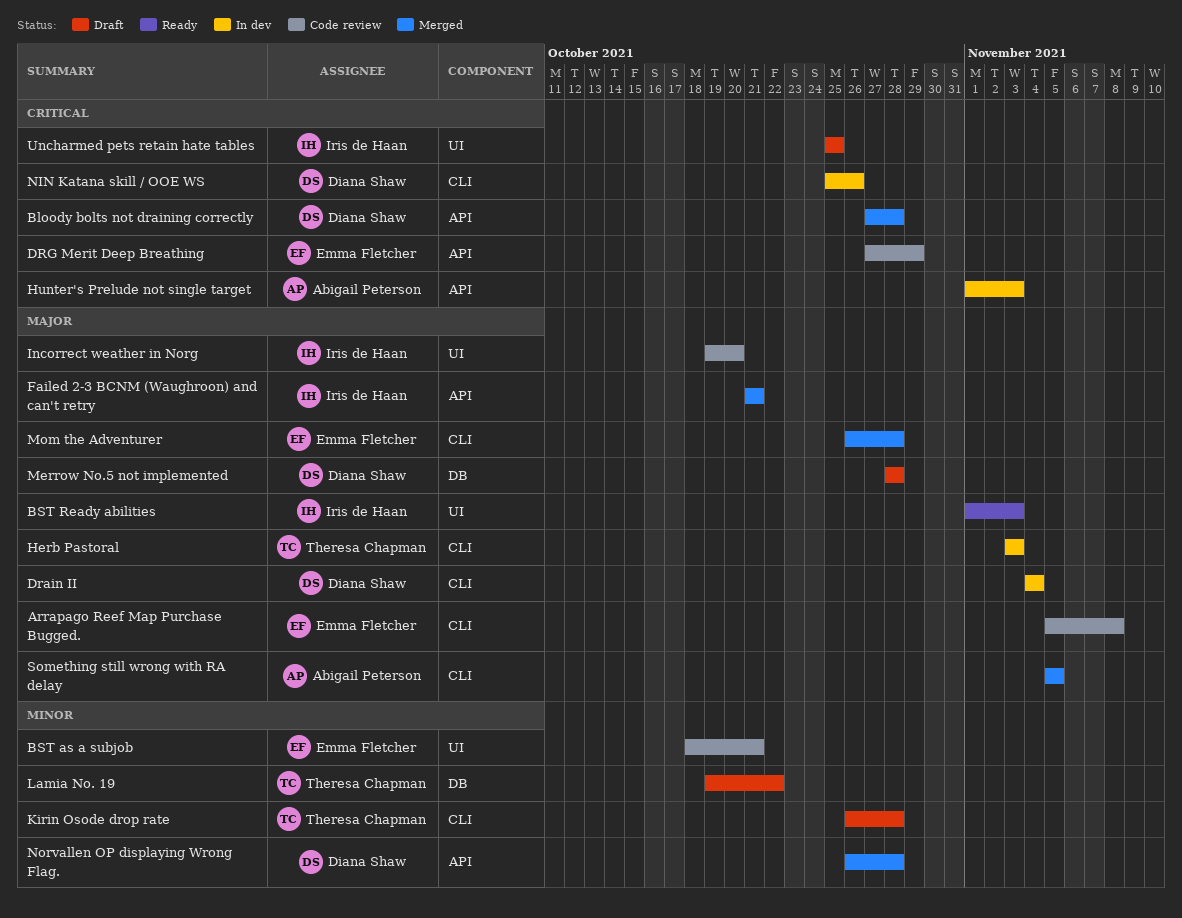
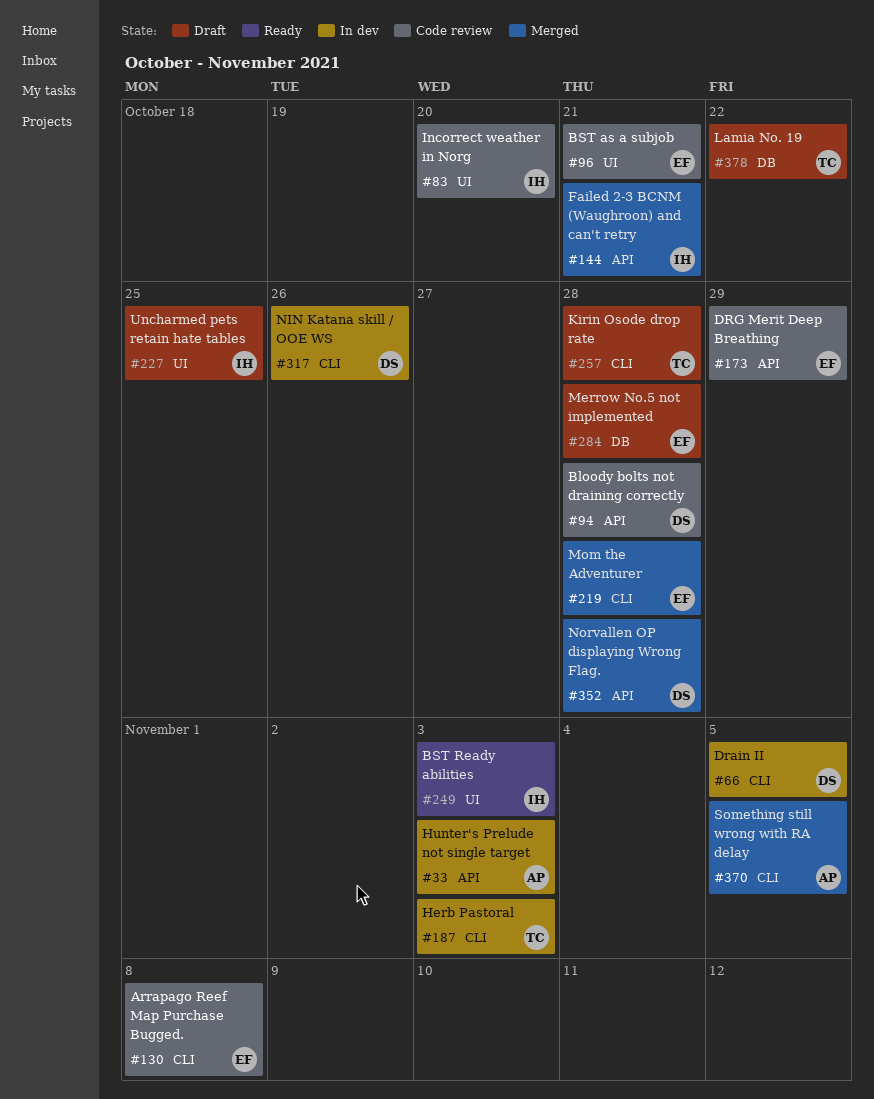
Bloody bolts not draining correctly, status: Merged -> Code review
Drain II, due: Nov 4 -> Nov 5
Merrow No.5 not implemented, owner: Diana Shaw -> Emma Fletcher

